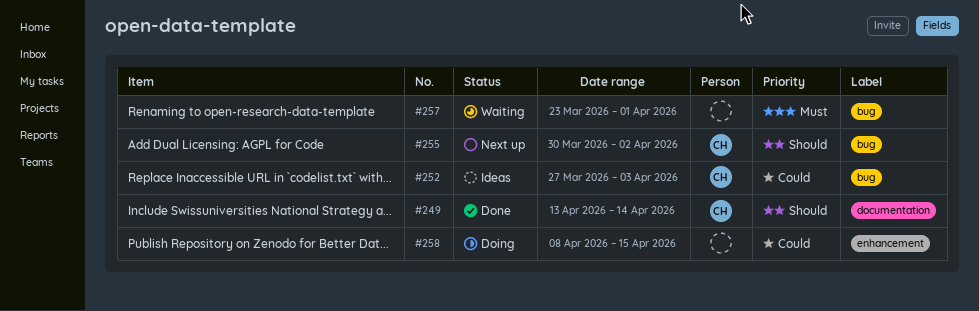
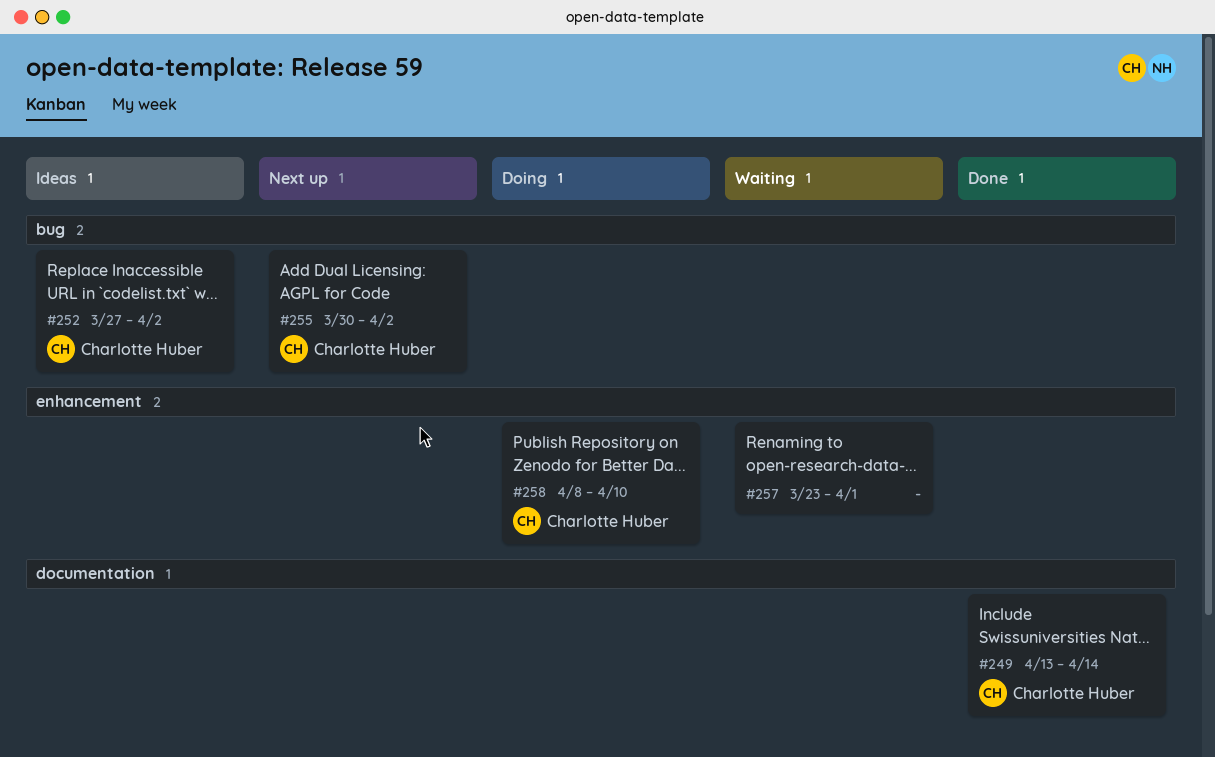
#252, due: Apr 3 -> Apr 2
#257, label: bug -> enhancement
#258, owner: none -> Charlotte Huber
#258, due: Apr 15 -> Apr 10

